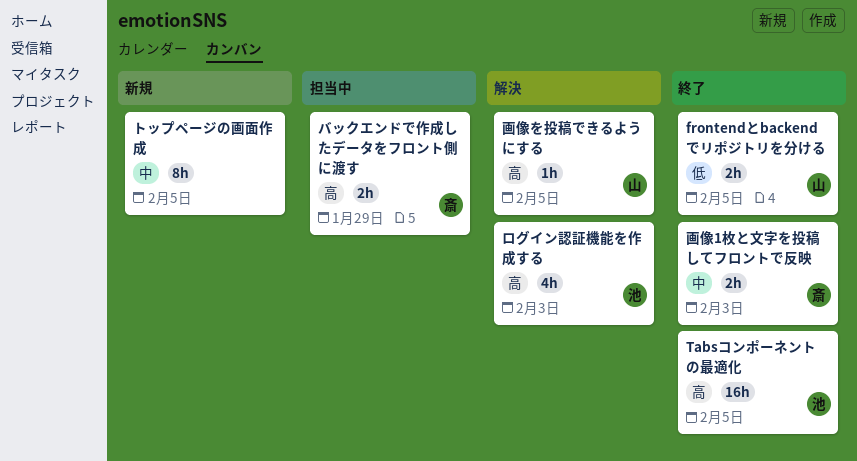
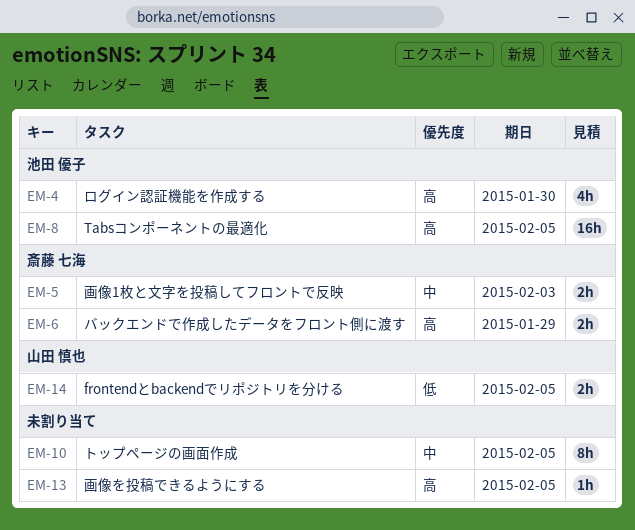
ログイン認証機能を作成する, due: Feb 3 -> Jan 30
画像を投稿できるようにする, owner: 山田 慎也 -> none

